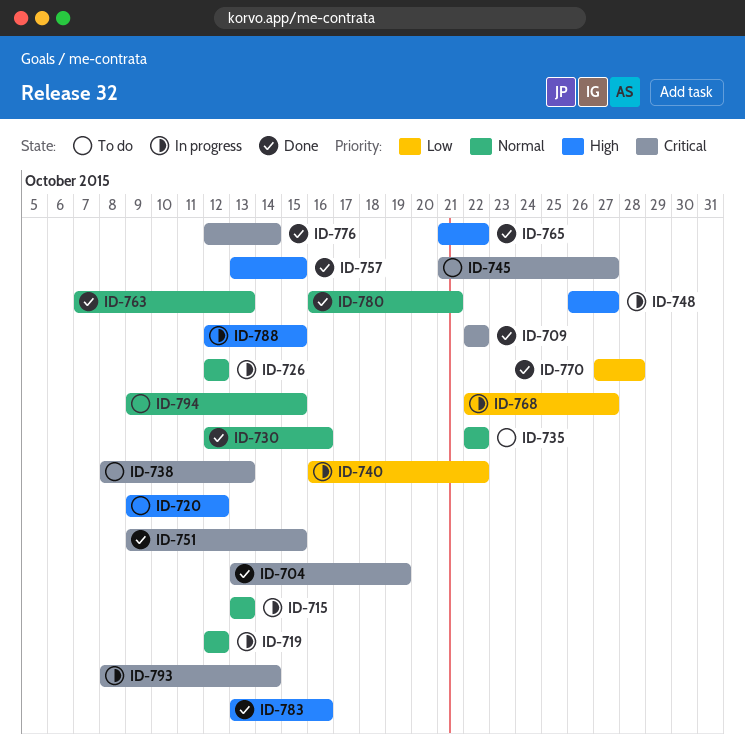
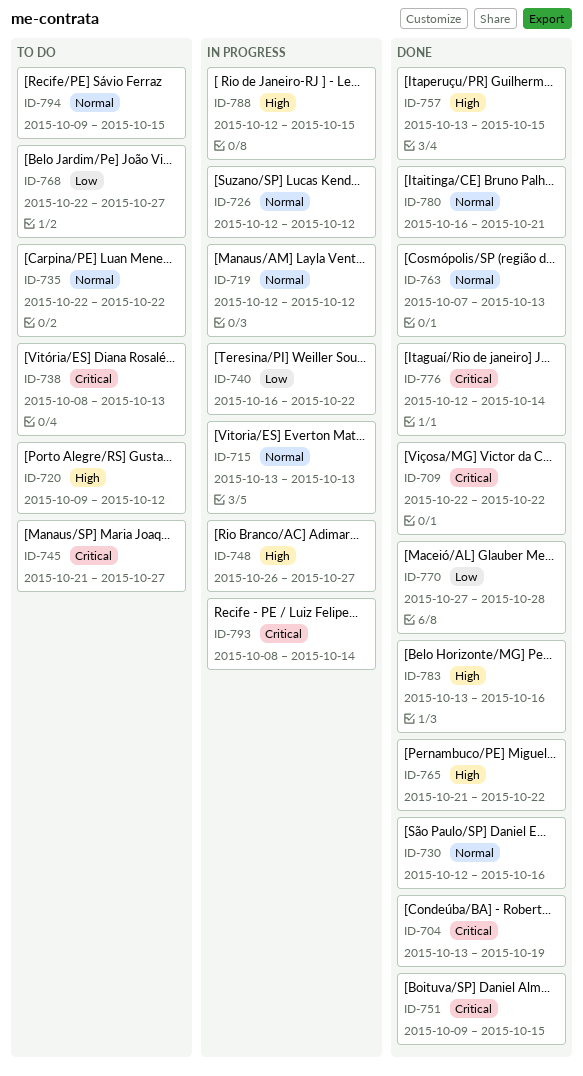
ID-768, status: In progress -> To do

